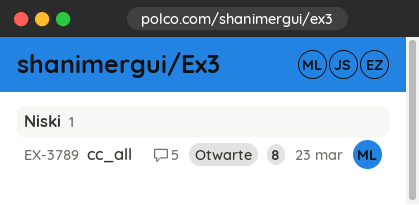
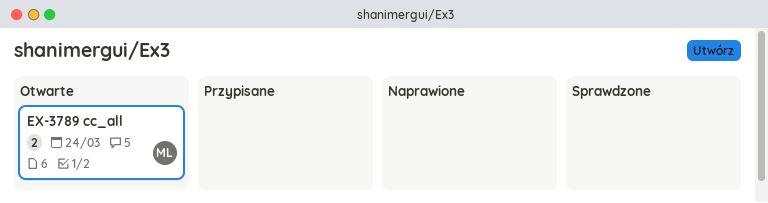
EX-3789, estimate: 8 -> 2
EX-3789, due: Mar 23 -> Mar 24

